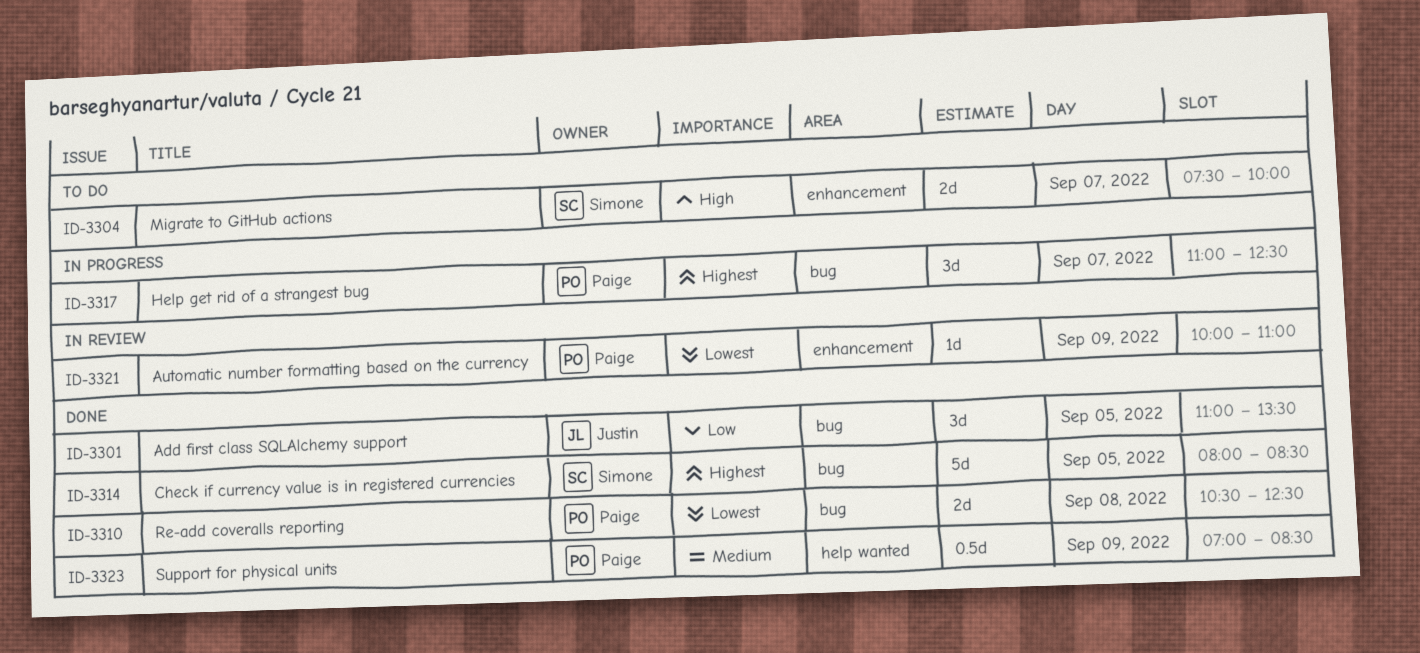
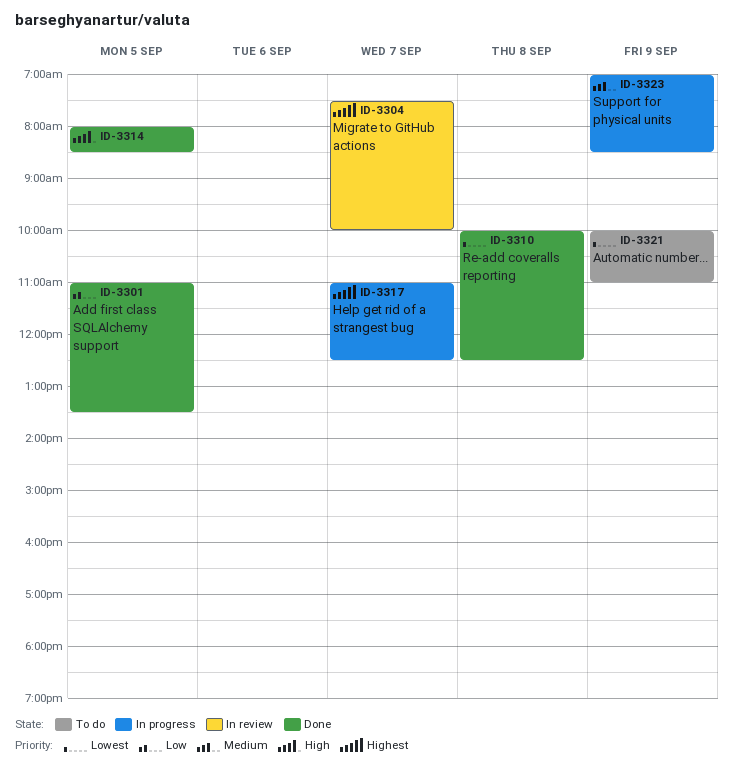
ID-3304, status: To do -> In review
ID-3304, priority: High -> Highest
ID-3310, begins: 10:30 -> 10:00
ID-3314, priority: Highest -> High
ID-3321, status: In review -> To do
ID-3323, status: Done -> In progress

